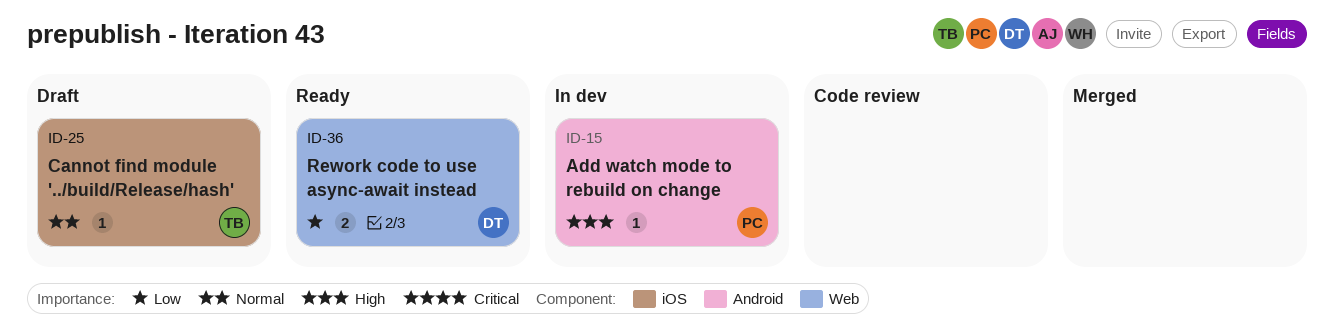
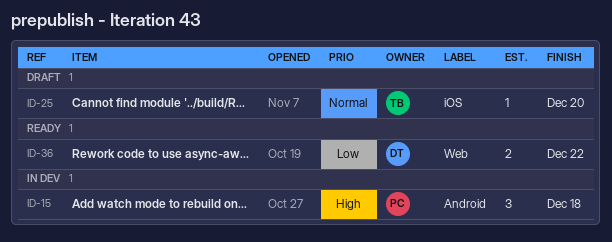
ID-15, estimate: 1 -> 3

